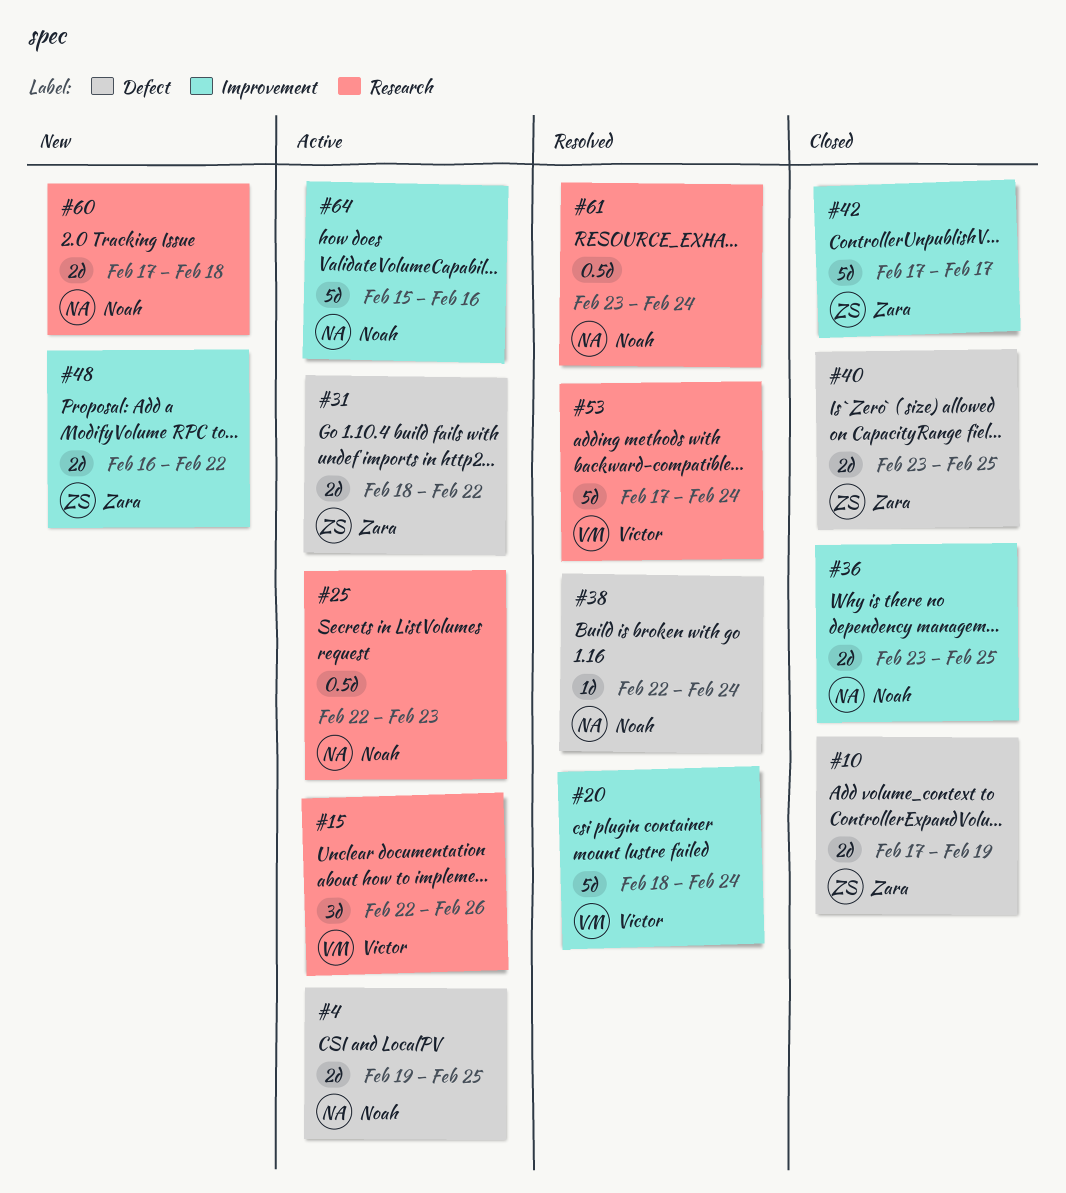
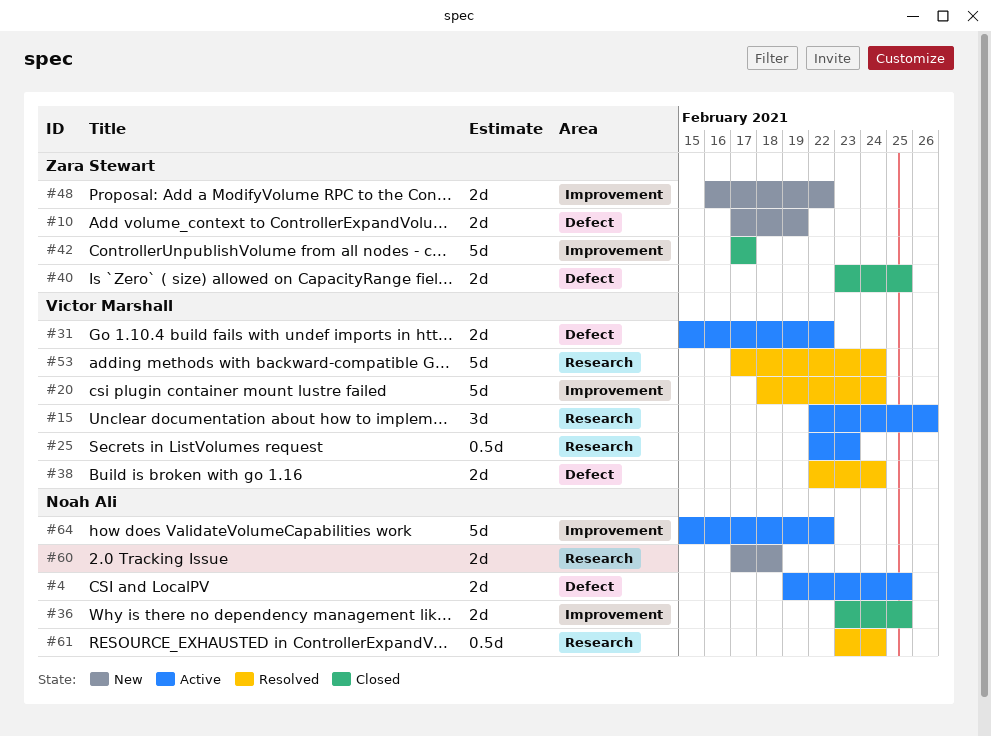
#10, status: Closed -> New
#25, owner: Noah Ali -> Victor Marshall
#31, owner: Zara Stewart -> Victor Marshall
#31, start: Feb 18 -> Feb 15
#38, owner: Noah Ali -> Victor Marshall
#38, estimate: 1d -> 2d
#64, due: Feb 16 -> Feb 22

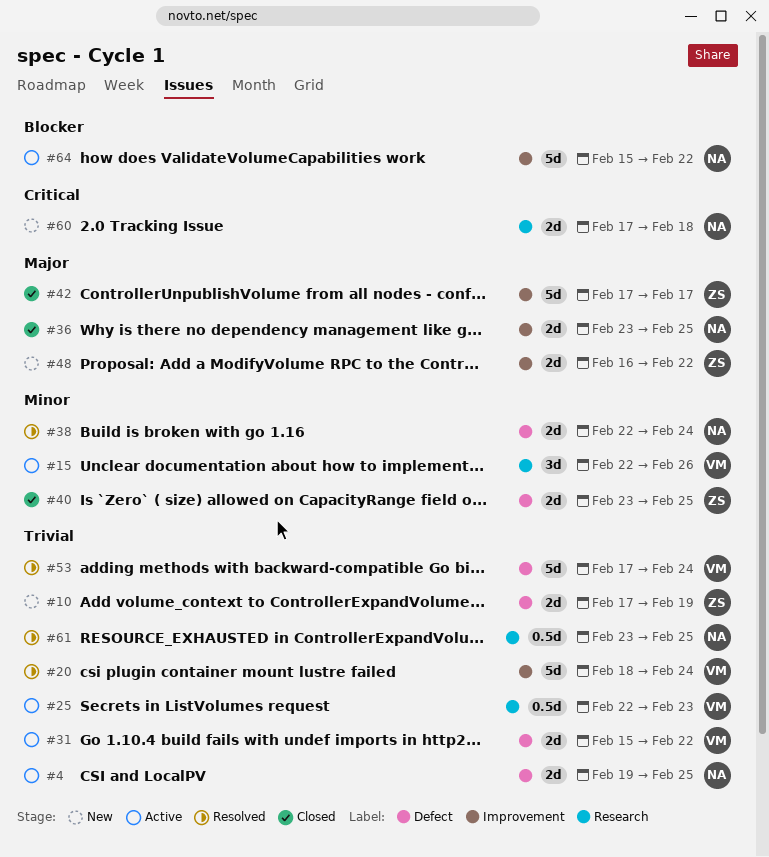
#38, owner: Victor Marshall -> Noah Ali
#53, label: Research -> Defect
#61, due: Feb 24 -> Feb 25

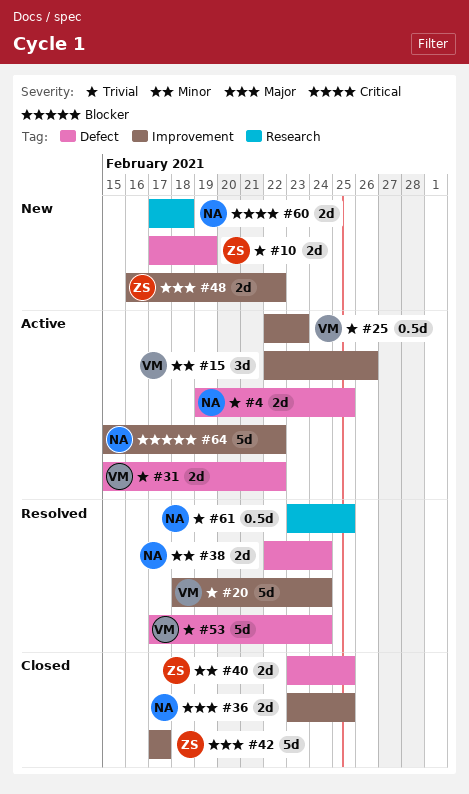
#15, label: Research -> Improvement
#25, label: Research -> Improvement

